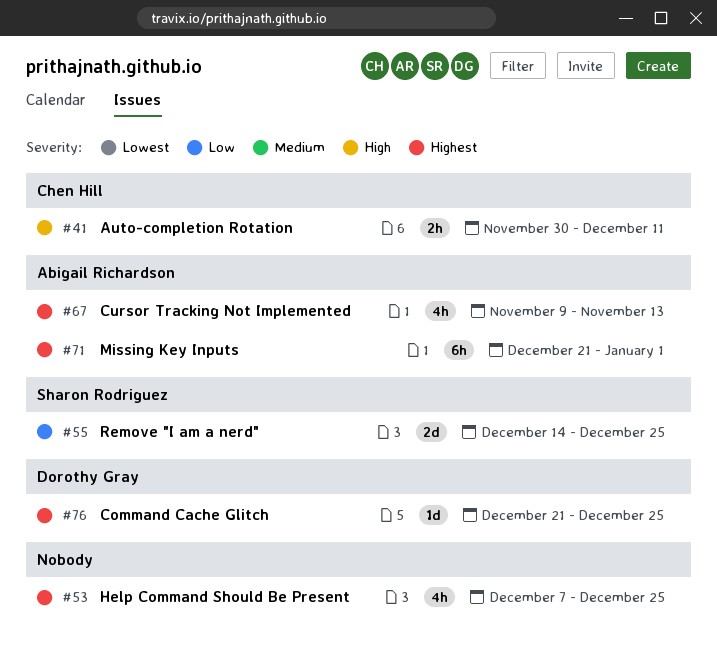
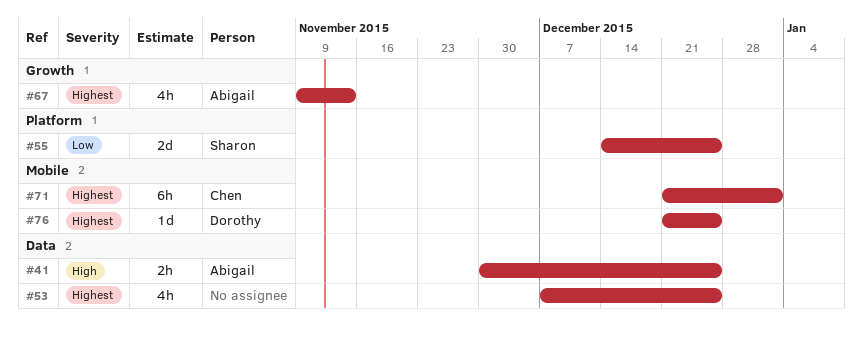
#41, owner: Chen Hill -> Abigail Richardson
#41, due: Dec 11 -> Dec 25
#71, owner: Abigail Richardson -> Chen Hill

